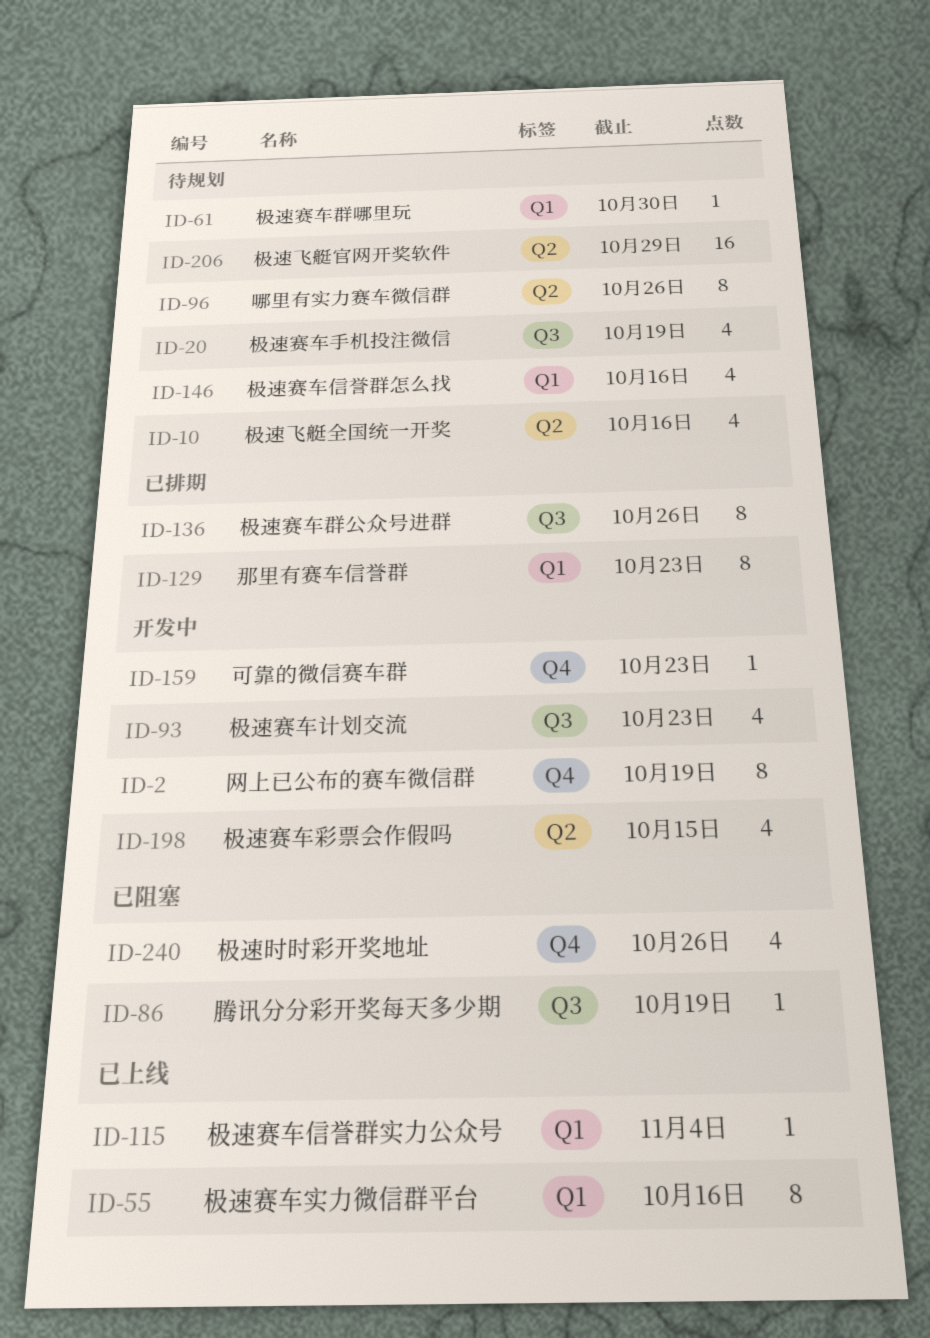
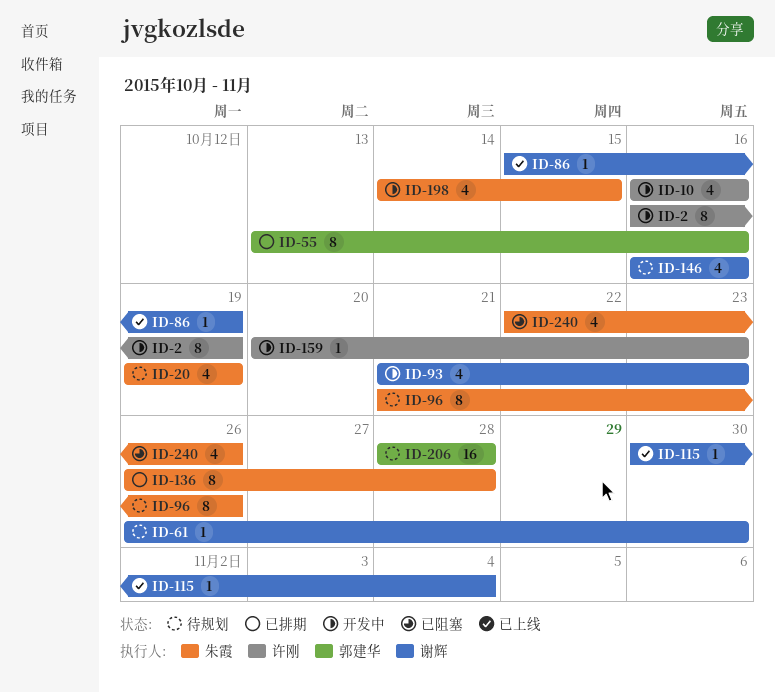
ID-10, status: 待规划 -> 开发中
ID-55, status: 已上线 -> 已排期
ID-86, status: 已阻塞 -> 已上线
ID-129: present -> none
ID-136, due: Oct 26 -> Oct 28
ID-206, due: Oct 29 -> Oct 28

